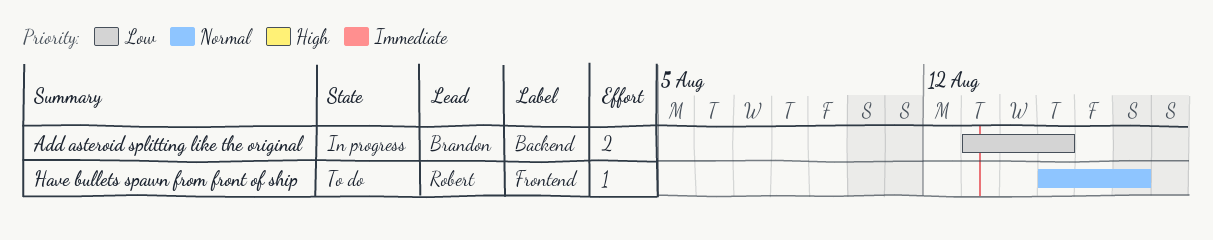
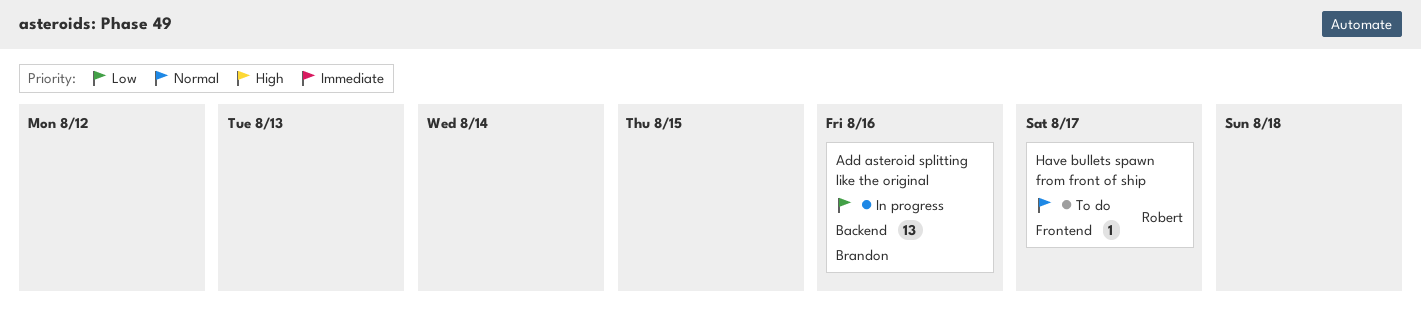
Add asteroid splitting like the original, estimate: 2 -> 13
Add asteroid splitting like the original, due: Aug 15 -> Aug 16

